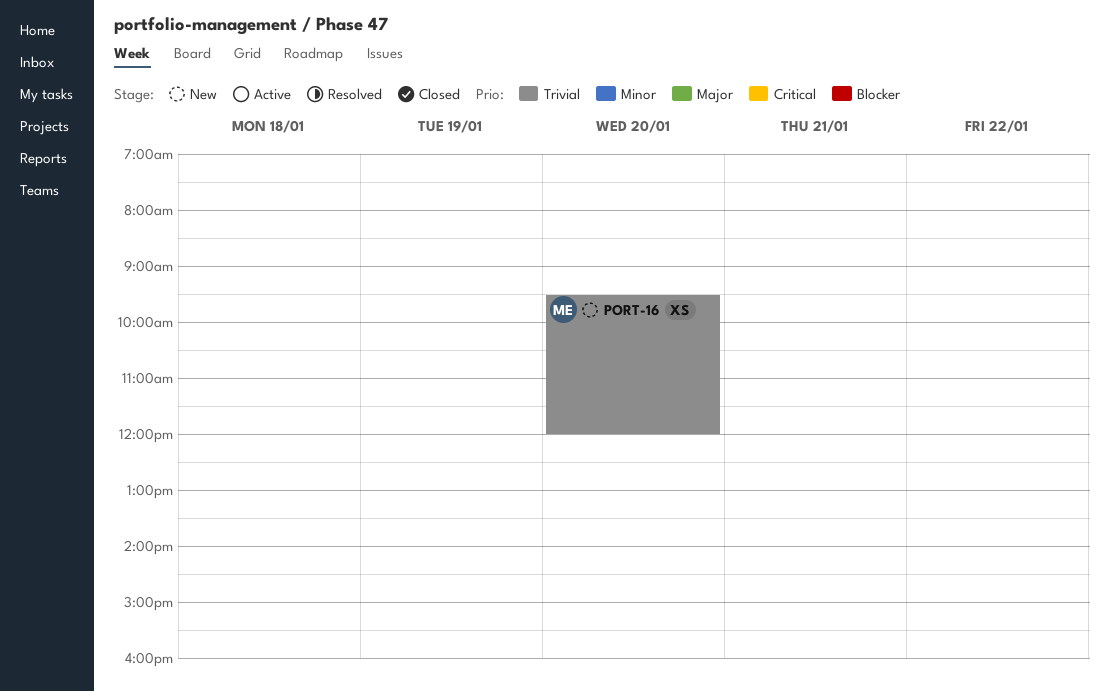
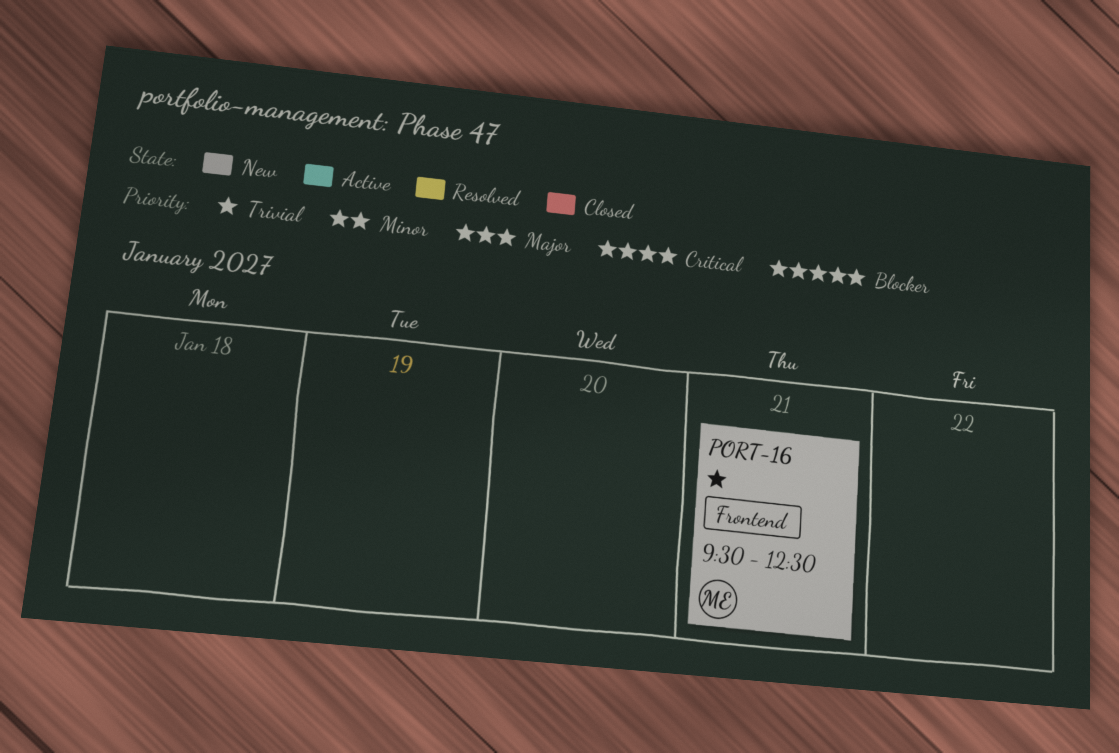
PORT-16, day: Jan 20 -> Jan 21
PORT-16, ends: 12:00 -> 12:30

